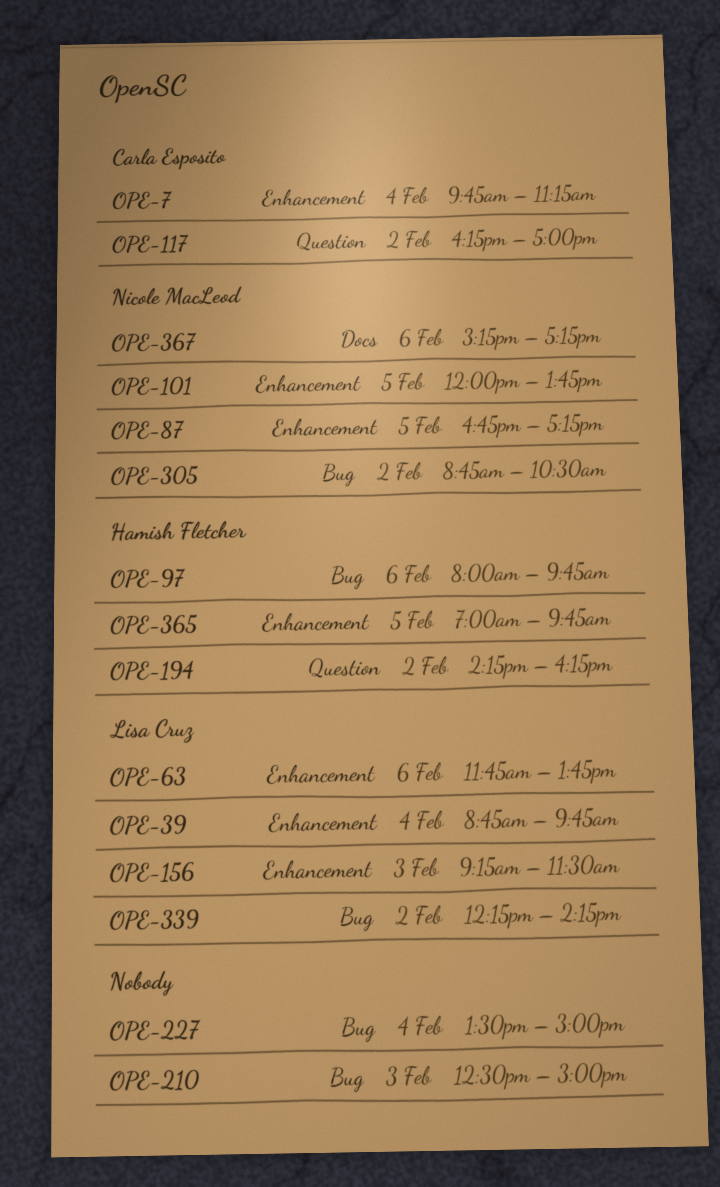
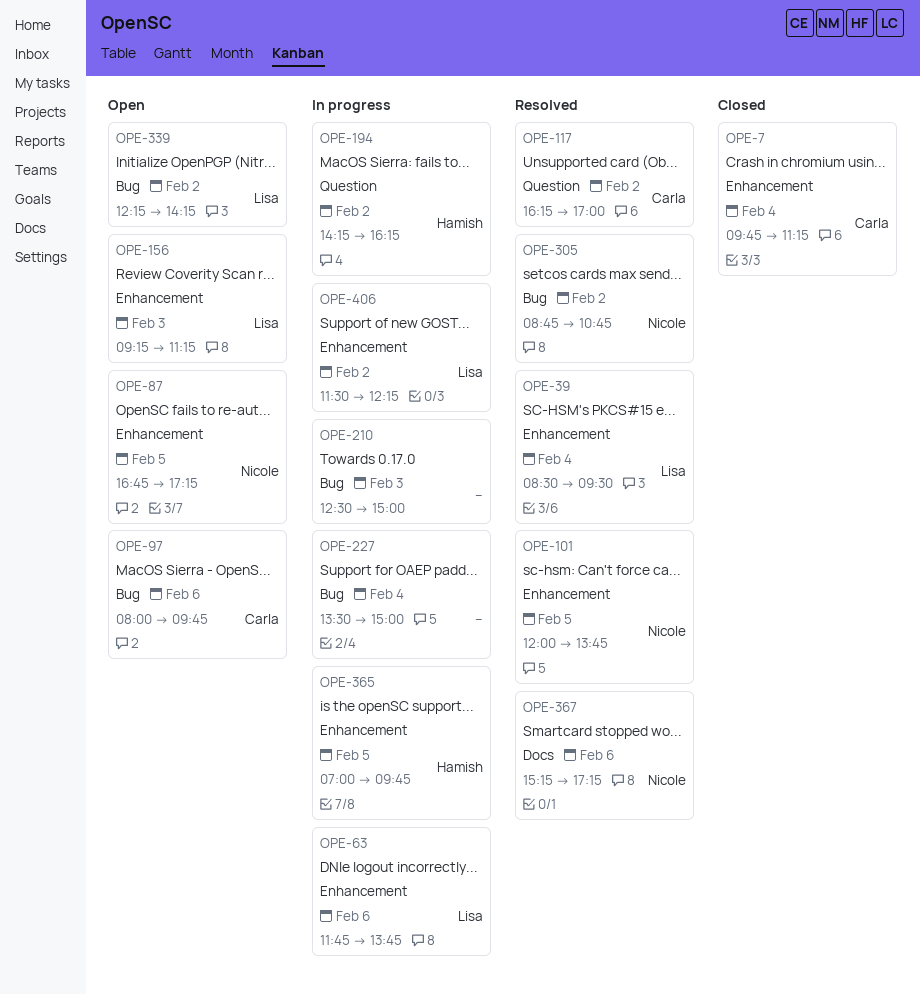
OPE-39, begins: 08:45 -> 08:30
OPE-39, ends: 09:45 -> 09:30
OPE-97, owner: Hamish Fletcher -> Carla Esposito
OPE-156, ends: 11:30 -> 11:15
OPE-305, ends: 10:30 -> 10:45
OPE-406: none -> present

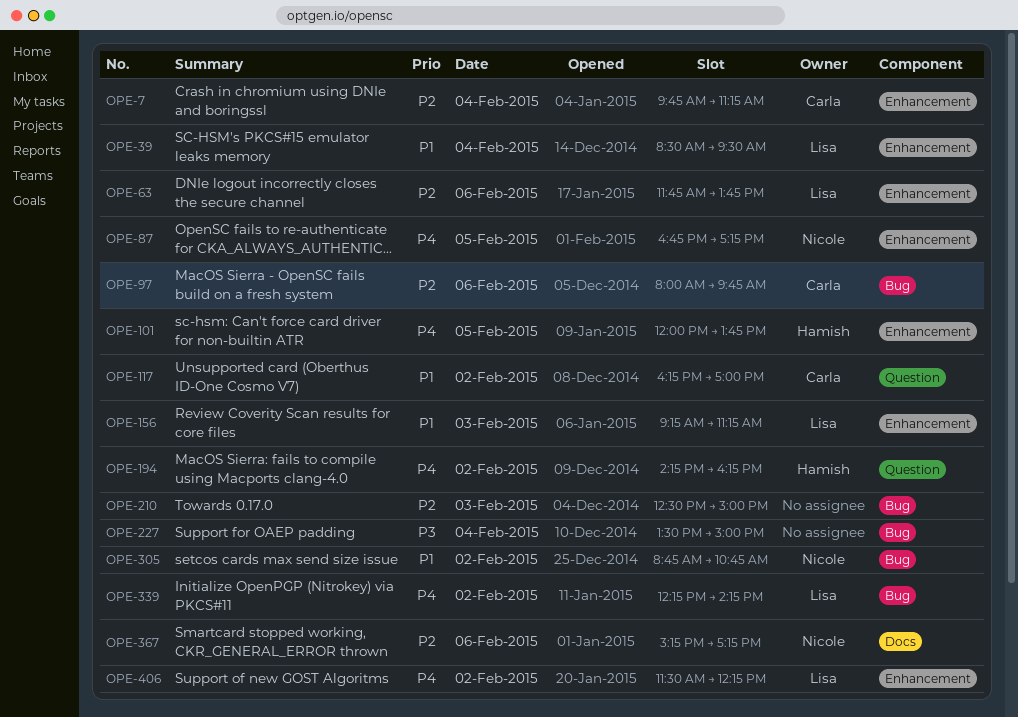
OPE-101, owner: Nicole -> Hamish
OPE-365: present -> none

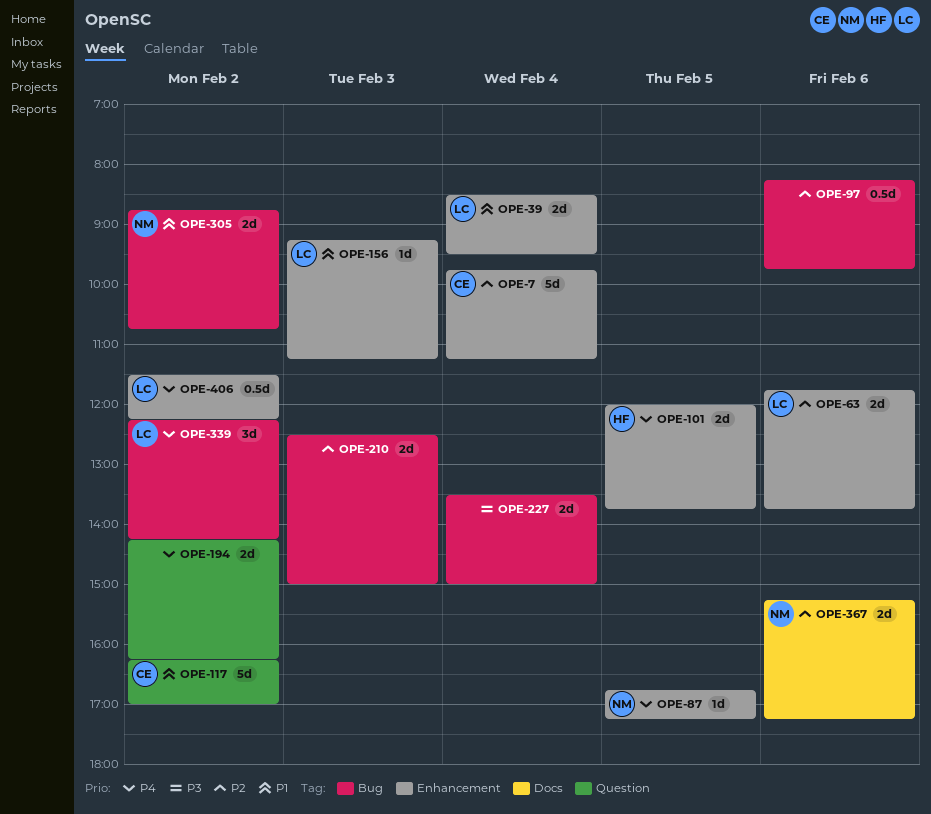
OPE-97, owner: Carla -> none
OPE-97, begins: 08:00 -> 08:15
OPE-194, owner: Hamish -> none

